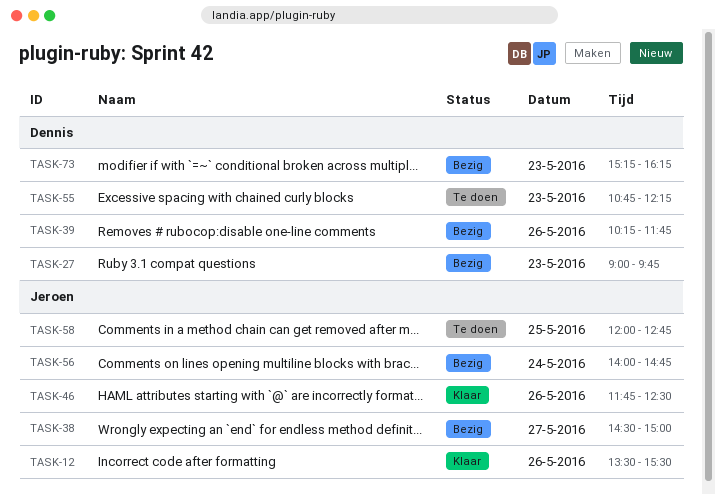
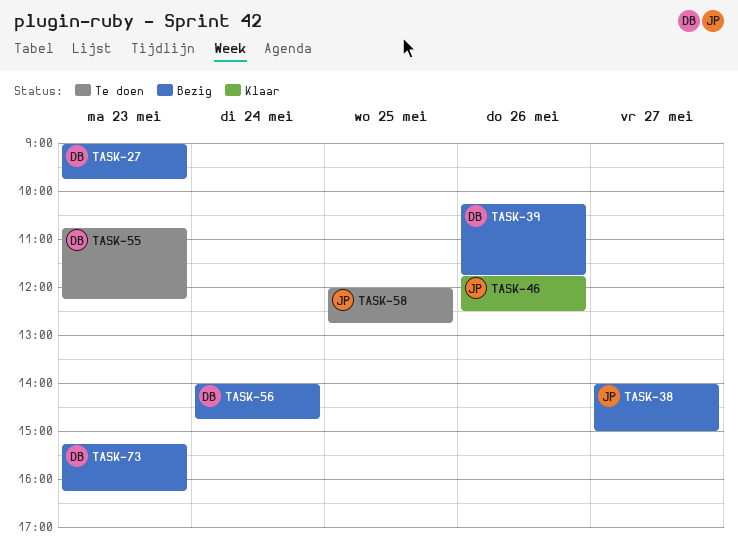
TASK-12: present -> none
TASK-38, begins: 14:30 -> 14:00
TASK-56, owner: Jeroen -> Dennis

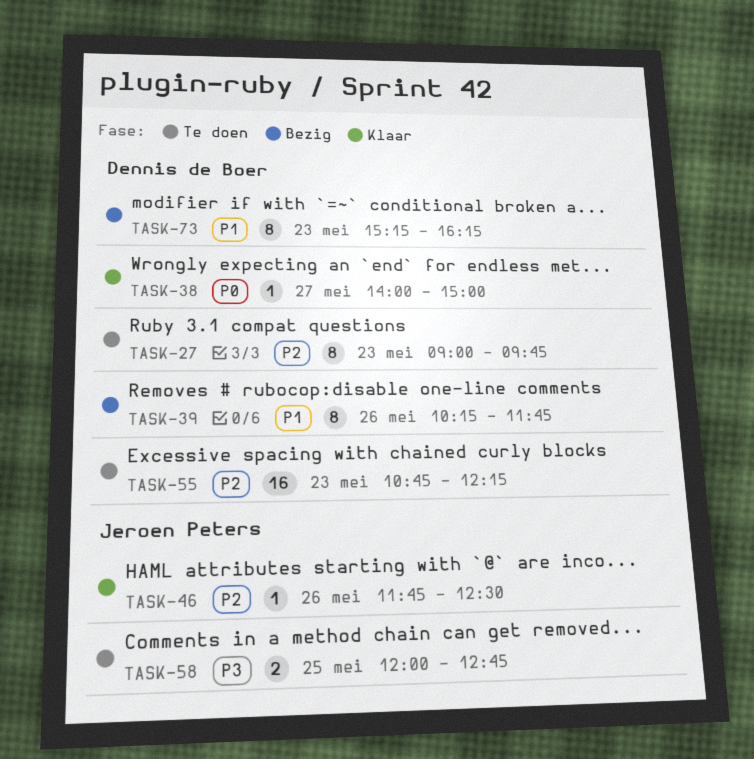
TASK-27, status: Bezig -> Te doen
TASK-38, status: Bezig -> Klaar
TASK-38, owner: Jeroen Peters -> Dennis de Boer
TASK-56: present -> none

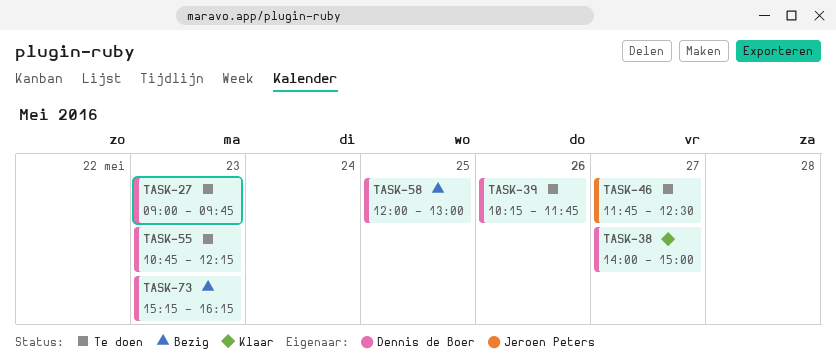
TASK-39, status: Bezig -> Te doen
TASK-46, status: Klaar -> Te doen
TASK-46, day: May 26 -> May 27
TASK-58, status: Te doen -> Bezig
TASK-58, owner: Jeroen Peters -> Dennis de Boer
TASK-58, ends: 12:45 -> 13:00

